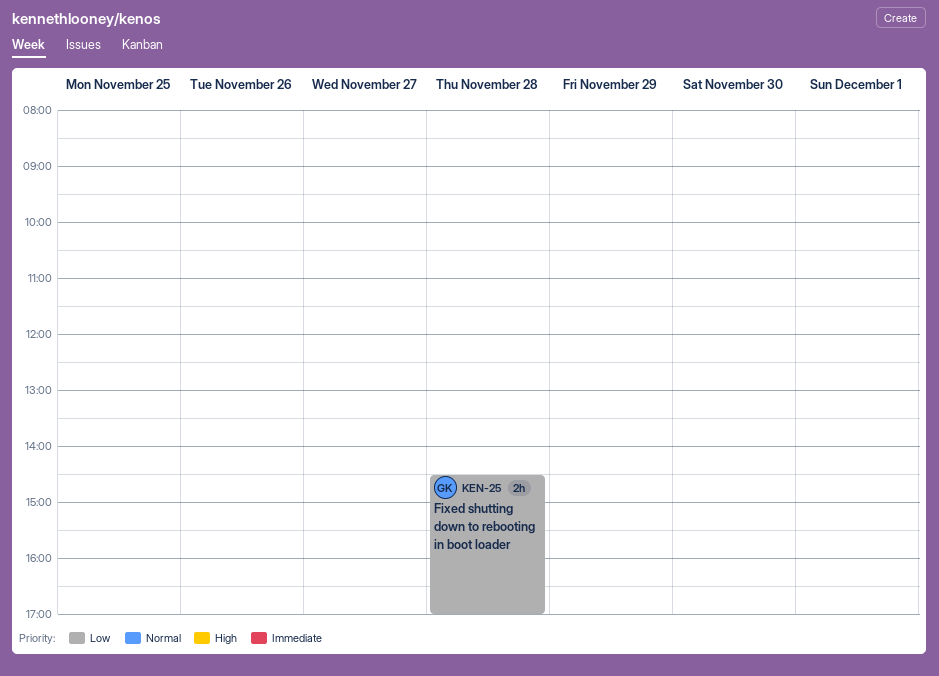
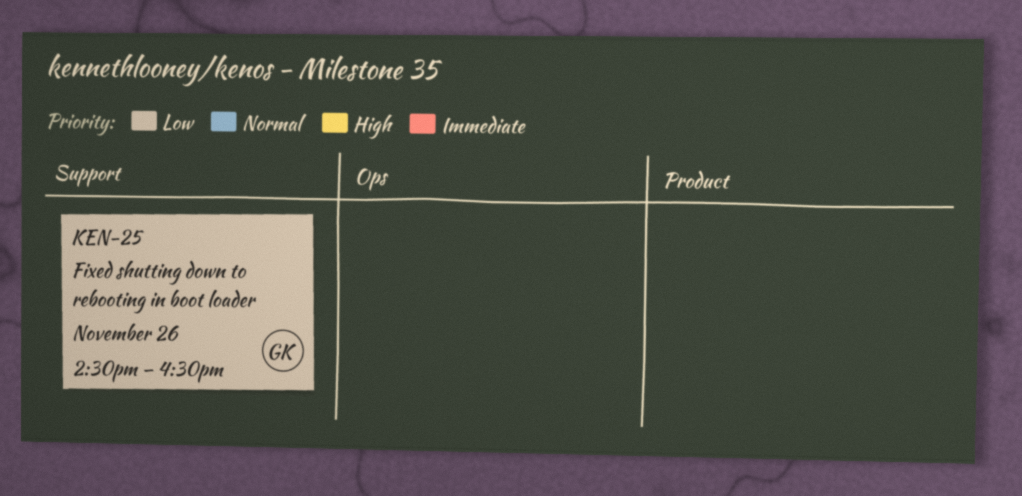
KEN-25, day: Nov 28 -> Nov 26
KEN-25, ends: 17:00 -> 16:30

